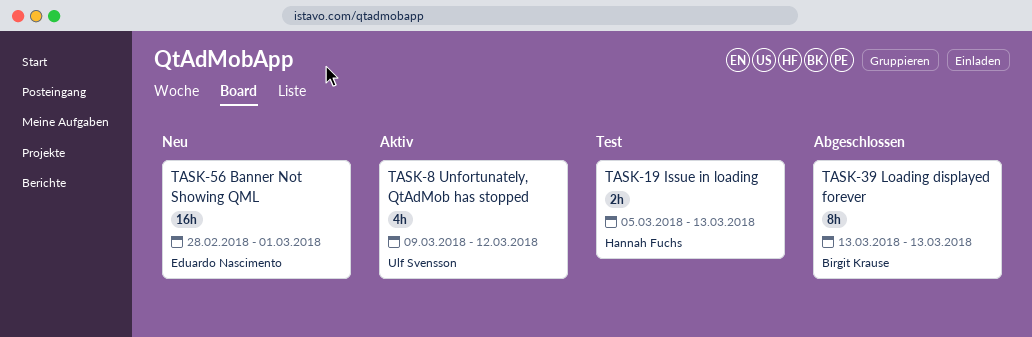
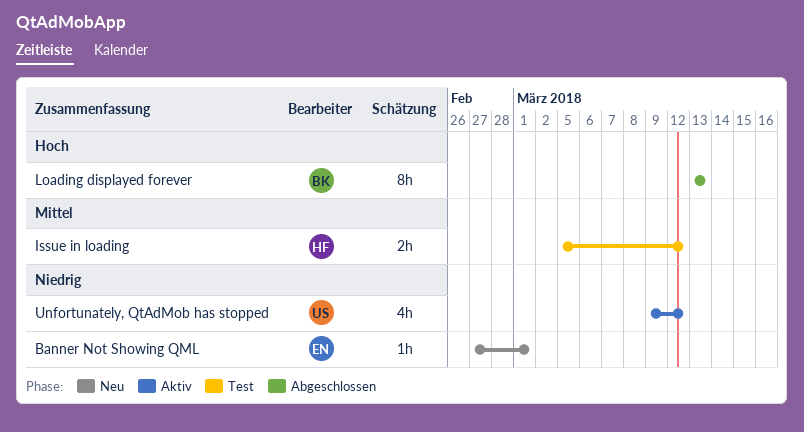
Banner Not Showing QML, estimate: 16h -> 1h
Banner Not Showing QML, start: Feb 28 -> Feb 27
Issue in loading, due: Mar 13 -> Mar 12

